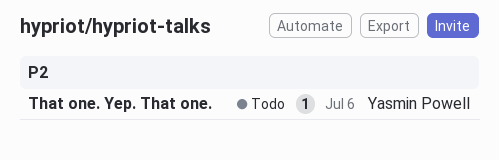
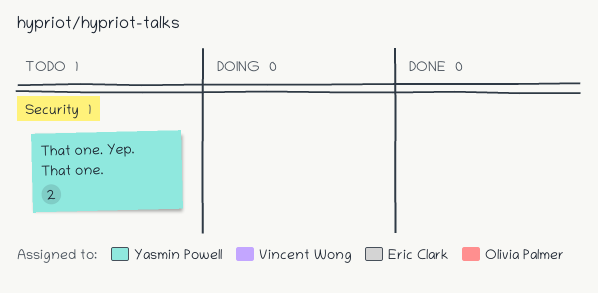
That one. Yep. That one., estimate: 1 -> 2

